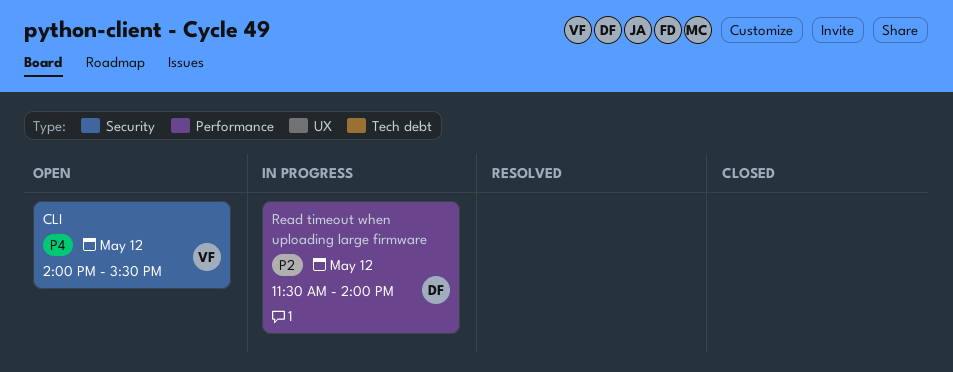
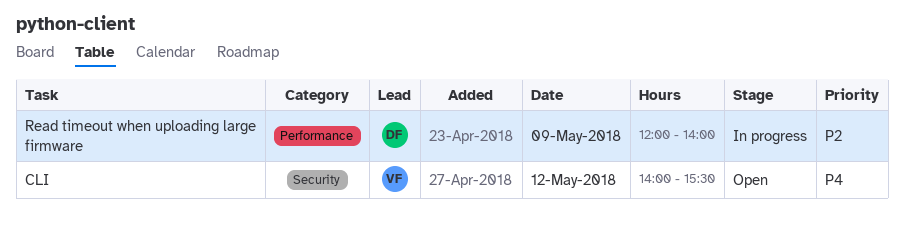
Read timeout when uploading large firmware, day: May 12 -> May 9
Read timeout when uploading large firmware, begins: 11:30 -> 12:00

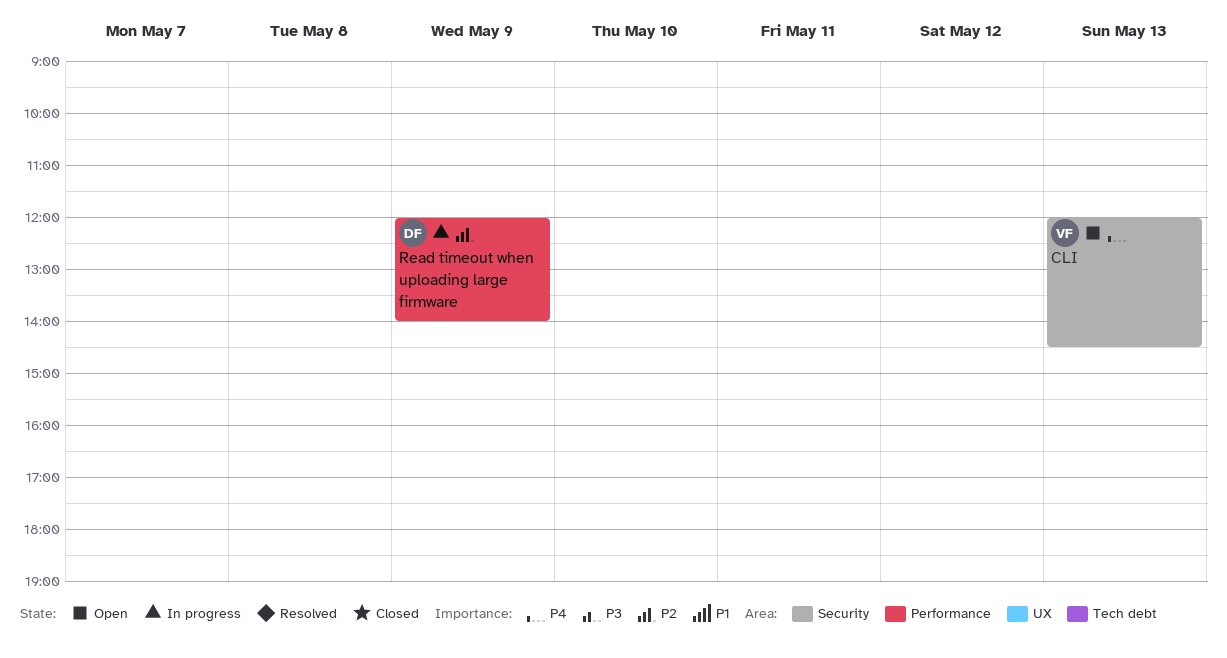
CLI, day: May 12 -> May 13
CLI, begins: 14:00 -> 12:00
CLI, ends: 15:30 -> 14:30

